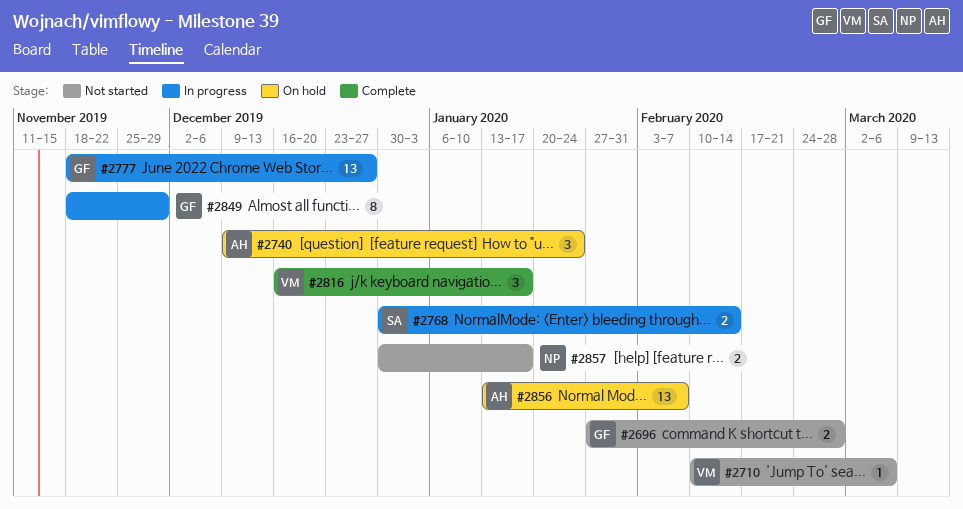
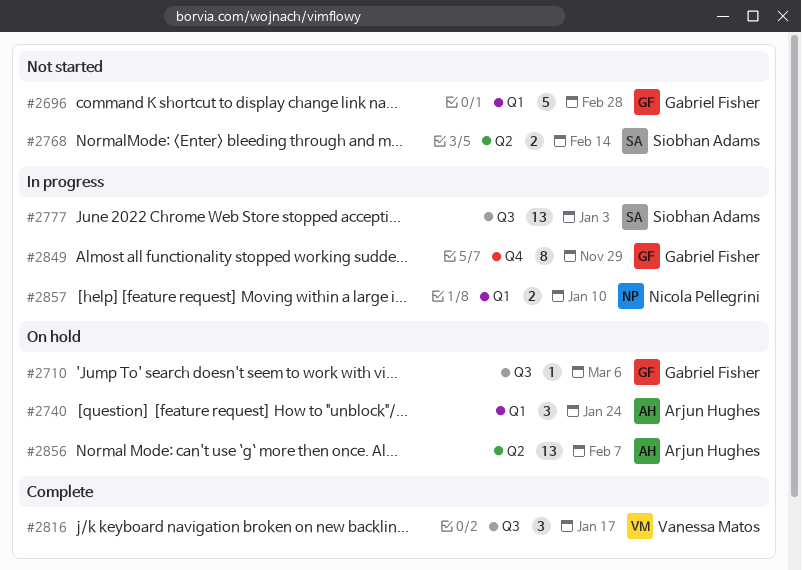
#2696, estimate: 2 -> 5
#2710, status: Not started -> On hold
#2710, owner: Vanessa Matos -> Gabriel Fisher
#2768, status: In progress -> Not started
#2777, owner: Gabriel Fisher -> Siobhan Adams
#2777, due: Dec 27 -> Jan 3
#2857, status: Not started -> In progress
#2857, due: Jan 17 -> Jan 10

